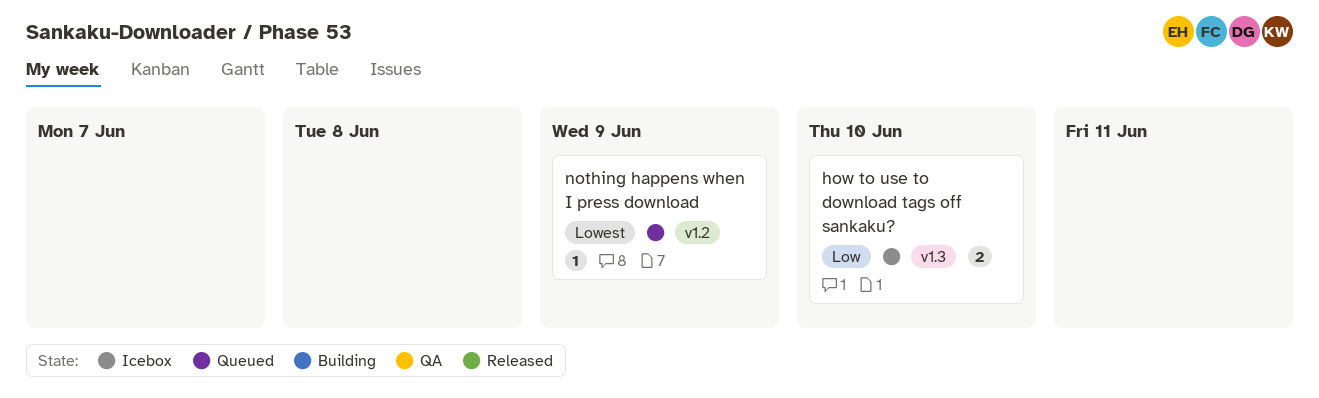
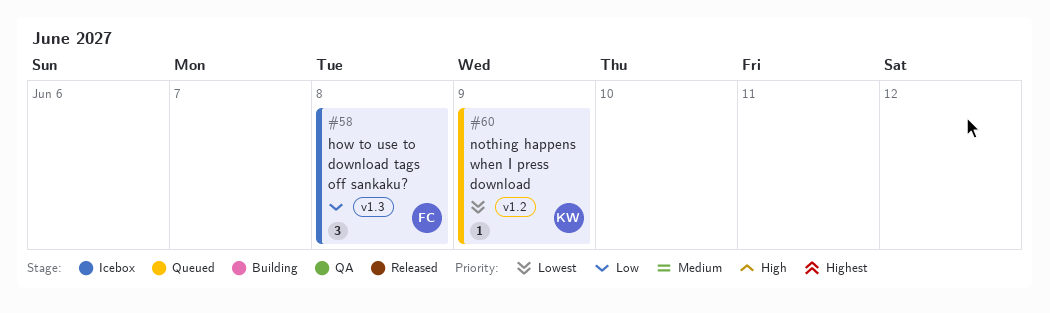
how to use to download tags off sankaku?, estimate: 2 -> 3
how to use to download tags off sankaku?, due: Jun 10 -> Jun 8

